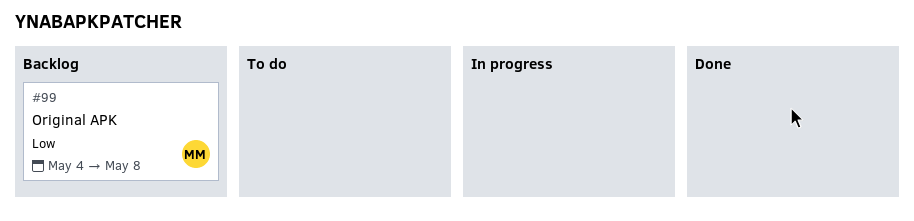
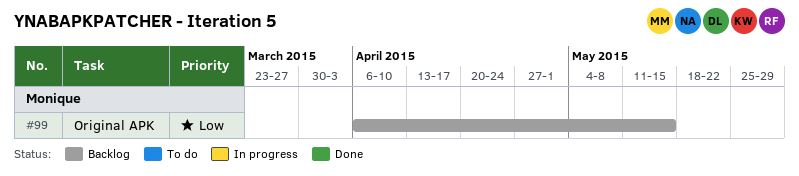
#99, start: May 4 -> Apr 6
#99, due: May 8 -> May 15

